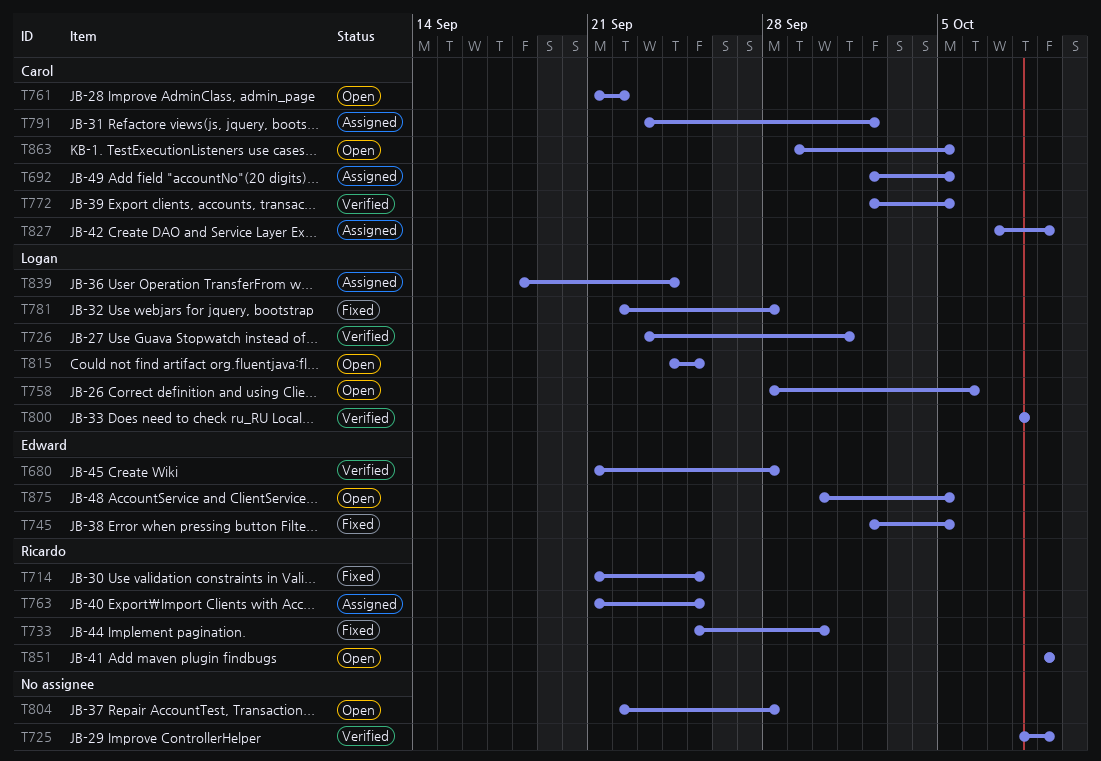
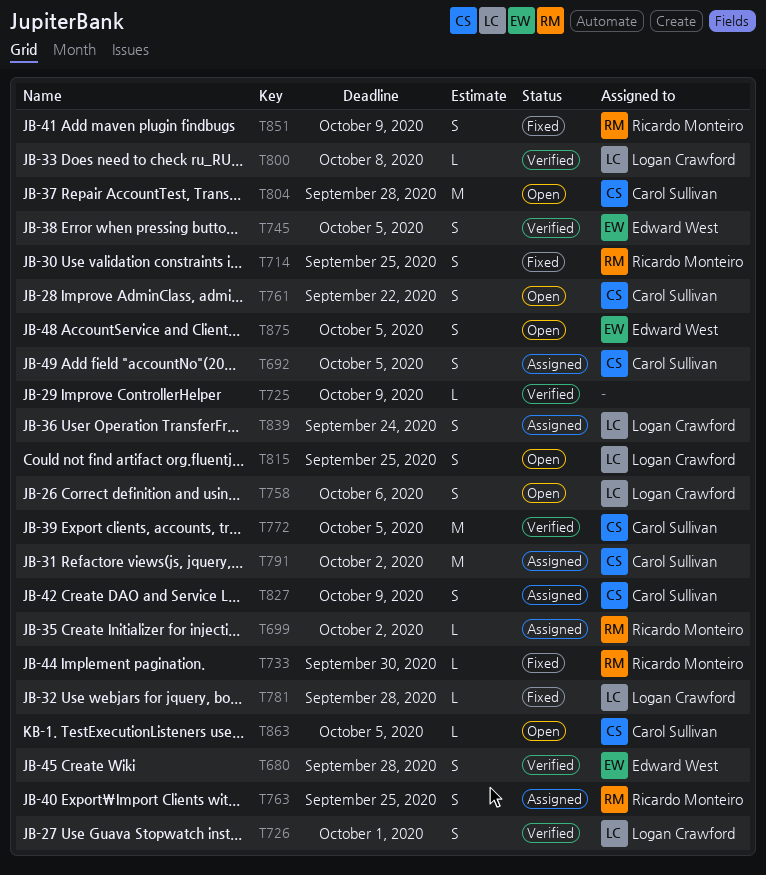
T699: none -> present
T745, status: Fixed -> Verified
T804, owner: none -> Carol Sullivan
T851, status: Open -> Fixed

